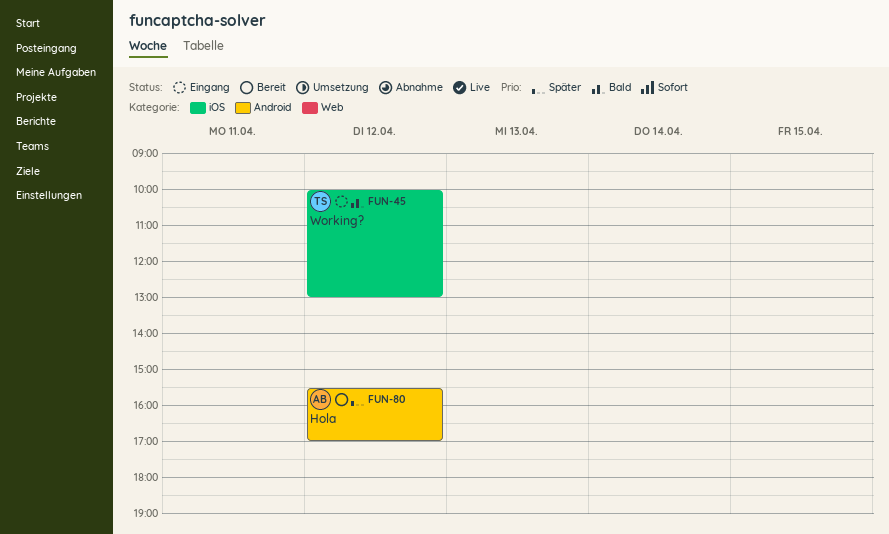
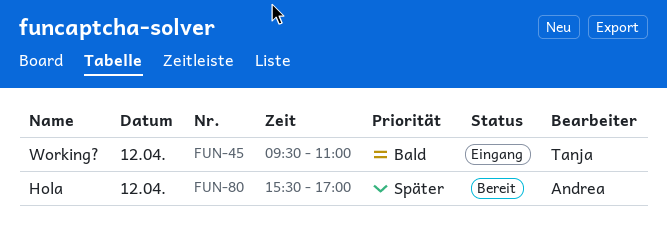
FUN-45, begins: 10:00 -> 09:30
FUN-45, ends: 13:00 -> 11:00

